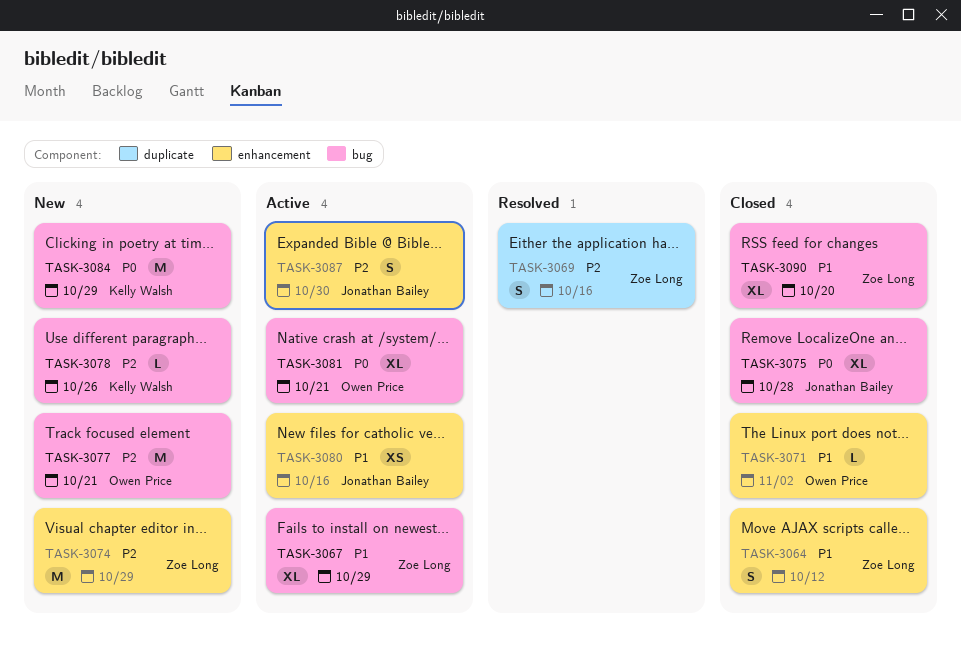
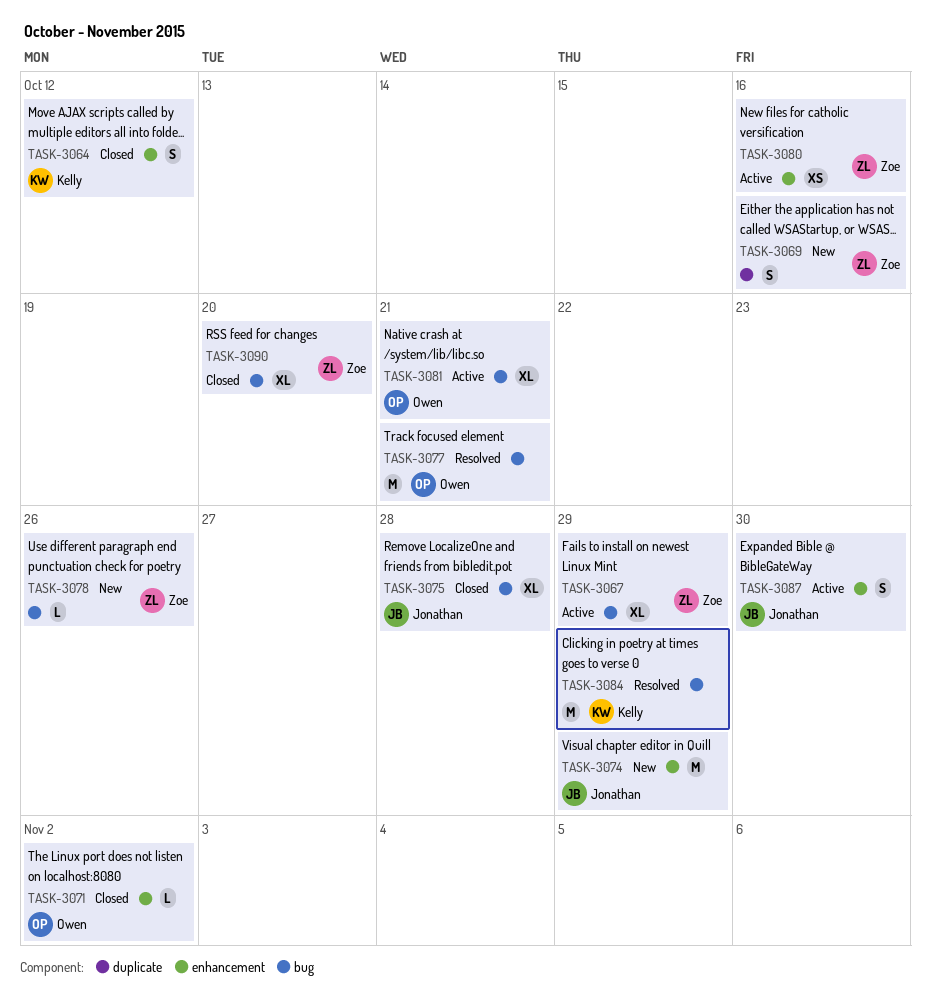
TASK-3064, owner: Zoe Long -> Kelly Walsh
TASK-3069, status: Resolved -> New
TASK-3074, owner: Zoe Long -> Jonathan Bailey
TASK-3077, status: New -> Resolved
TASK-3078, owner: Kelly Walsh -> Zoe Long
TASK-3080, owner: Jonathan Bailey -> Zoe Long
TASK-3084, status: New -> Resolved

